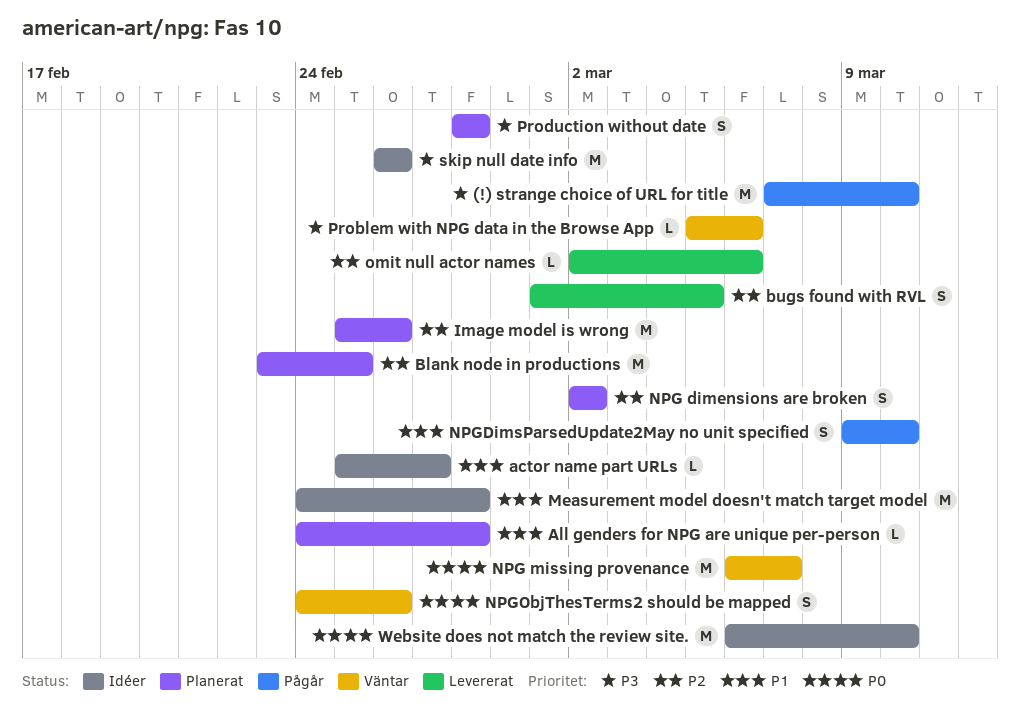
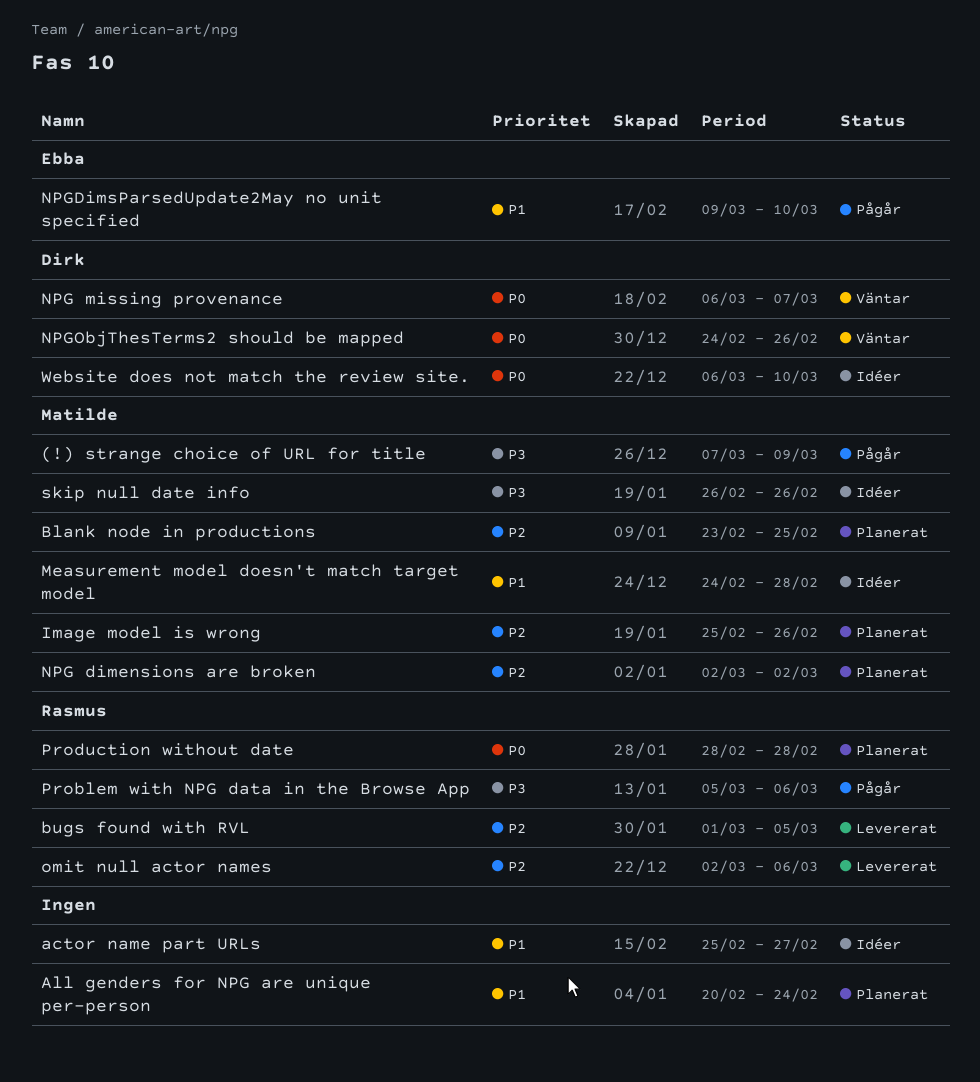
(!) strange choice of URL for title, due: Mar 10 -> Mar 9
All genders for NPG are unique per-person, start: Feb 24 -> Feb 20
All genders for NPG are unique per-person, due: Feb 28 -> Feb 24
Problem with NPG data in the Browse App, status: Väntar -> Pågår
Production without date, priority: P3 -> P0

